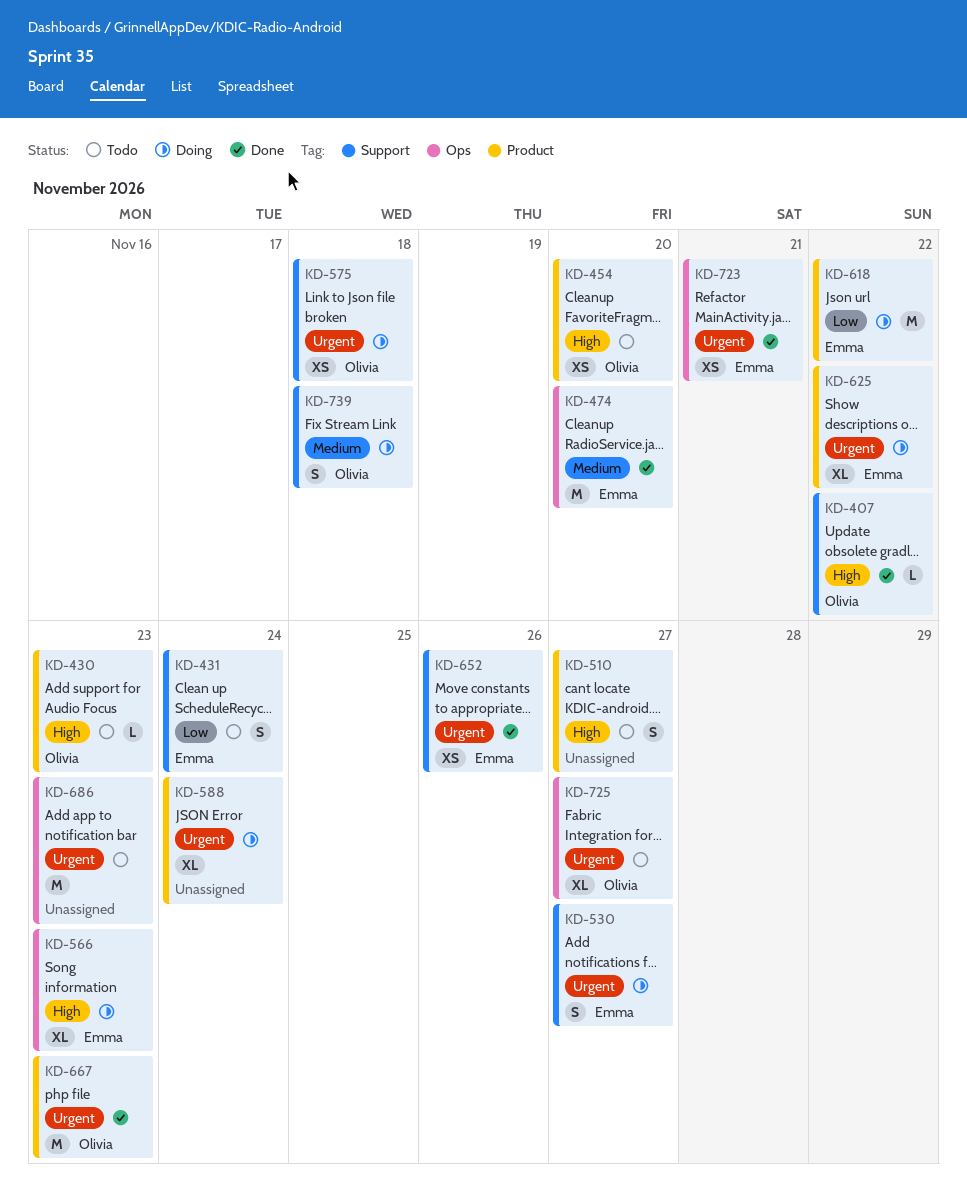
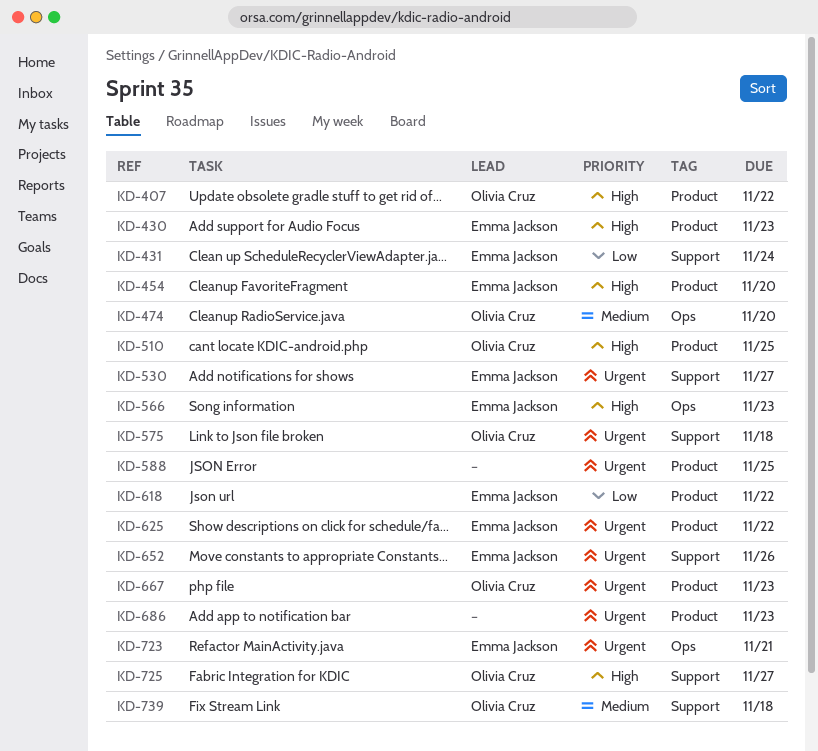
KD-407, label: Support -> Product
KD-430, owner: Olivia Cruz -> Emma Jackson
KD-454, owner: Olivia Cruz -> Emma Jackson
KD-474, owner: Emma Jackson -> Olivia Cruz
KD-510, owner: none -> Olivia Cruz
KD-510, due: Nov 27 -> Nov 25
KD-588, due: Nov 24 -> Nov 25
KD-686, label: Ops -> Product
KD-725, priority: Urgent -> High
KD-725, label: Ops -> Support

